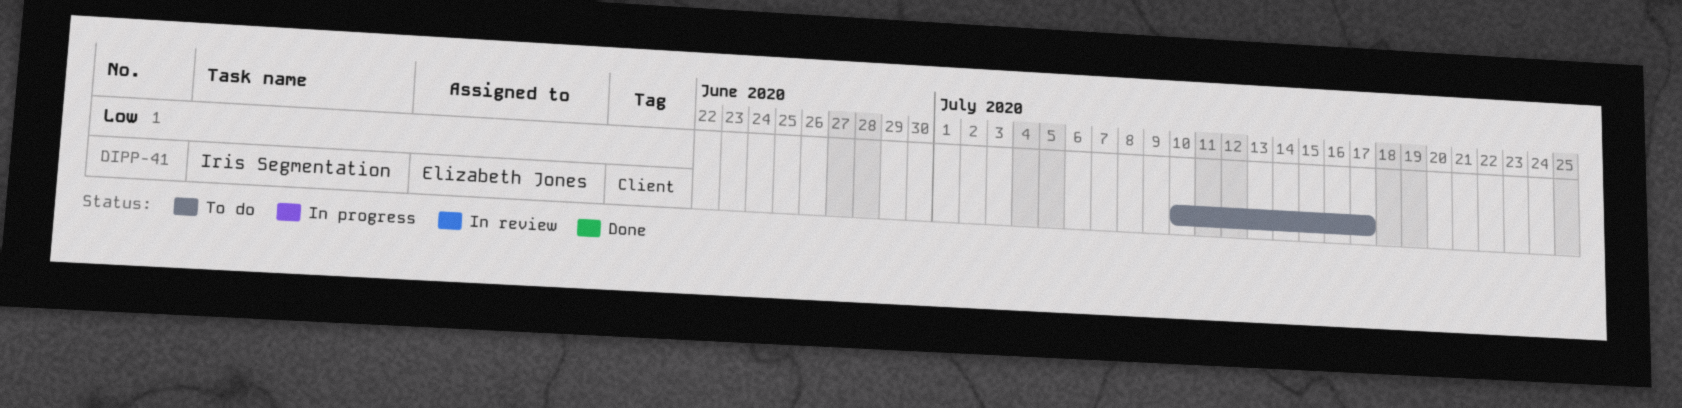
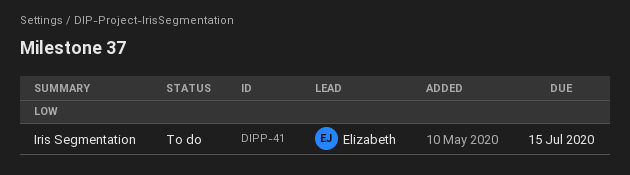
DIPP-41, due: Jul 17 -> Jul 15

